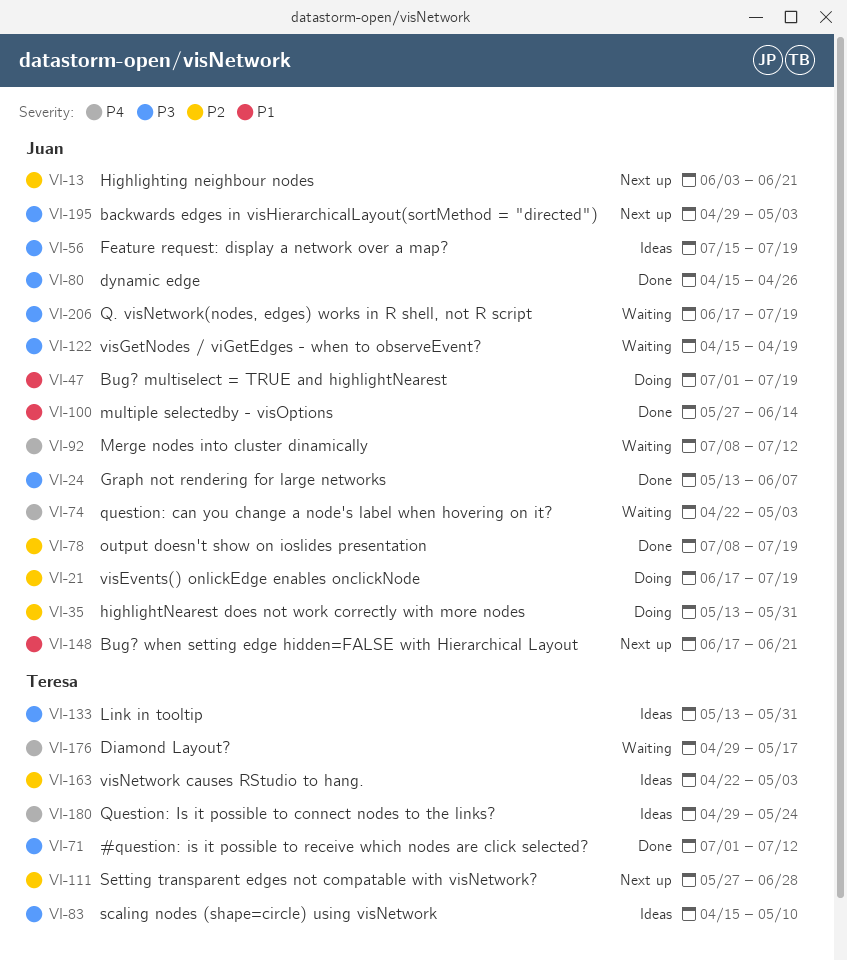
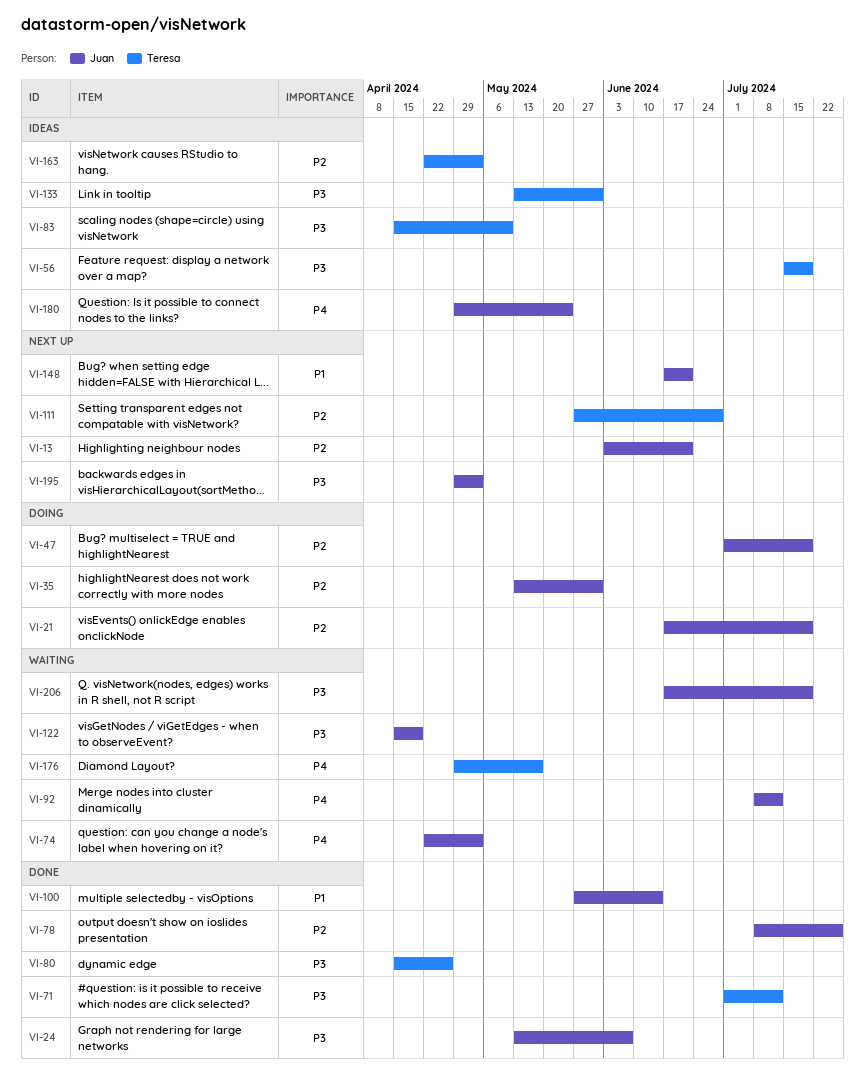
VI-47, priority: P1 -> P2
VI-56, owner: Juan -> Teresa
VI-78, due: Jul 19 -> Jul 26
VI-80, owner: Juan -> Teresa
VI-180, owner: Teresa -> Juan

